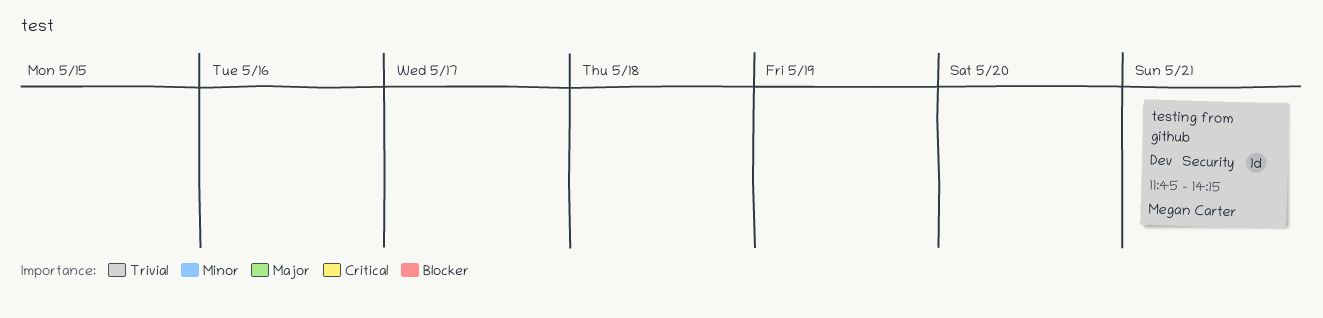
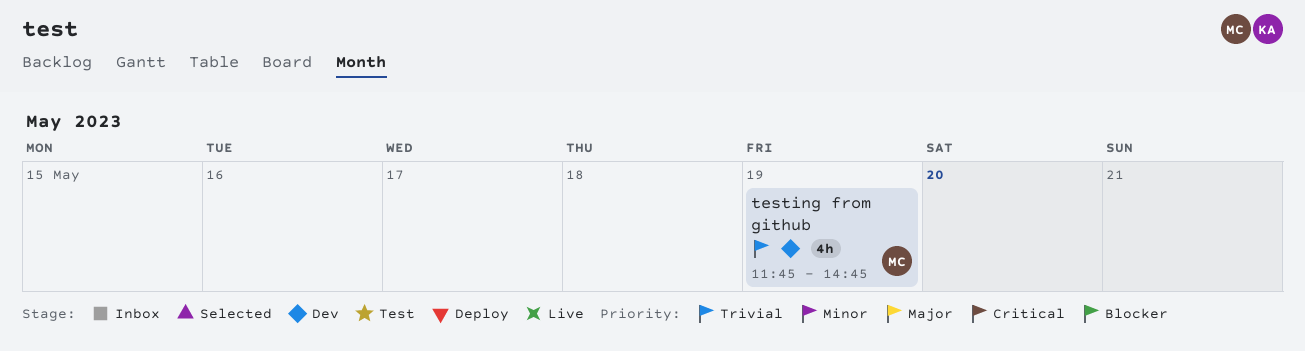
testing from github, estimate: 1d -> 4h
testing from github, day: May 21 -> May 19
testing from github, ends: 14:15 -> 14:45

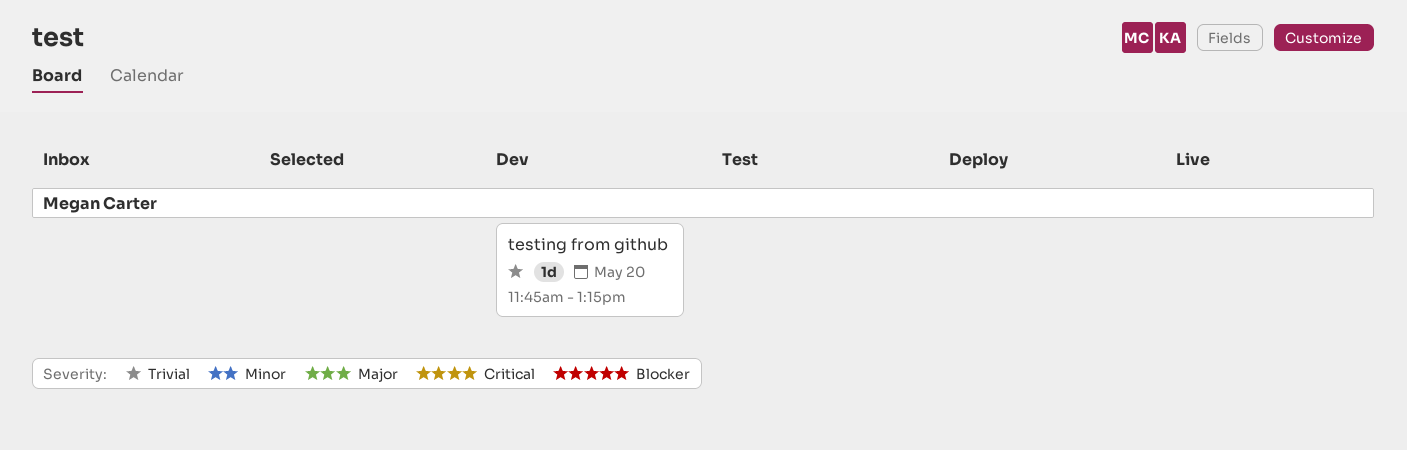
testing from github, estimate: 4h -> 1d
testing from github, day: May 19 -> May 20
testing from github, ends: 14:45 -> 13:15

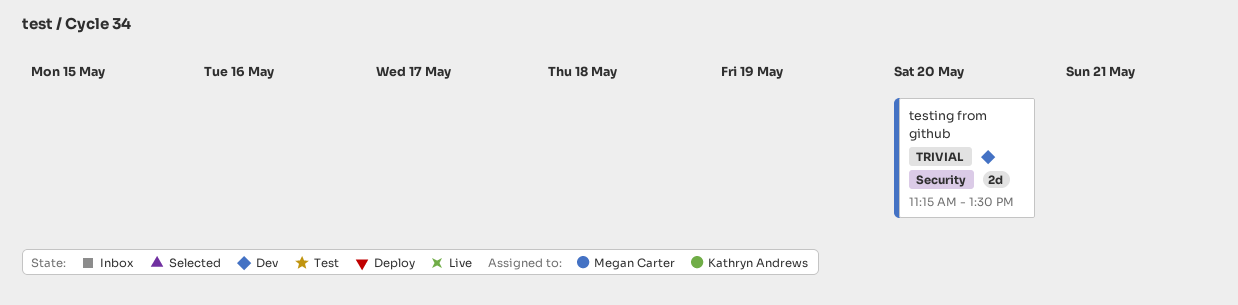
testing from github, estimate: 1d -> 2d
testing from github, begins: 11:45 -> 11:15
testing from github, ends: 13:15 -> 13:30

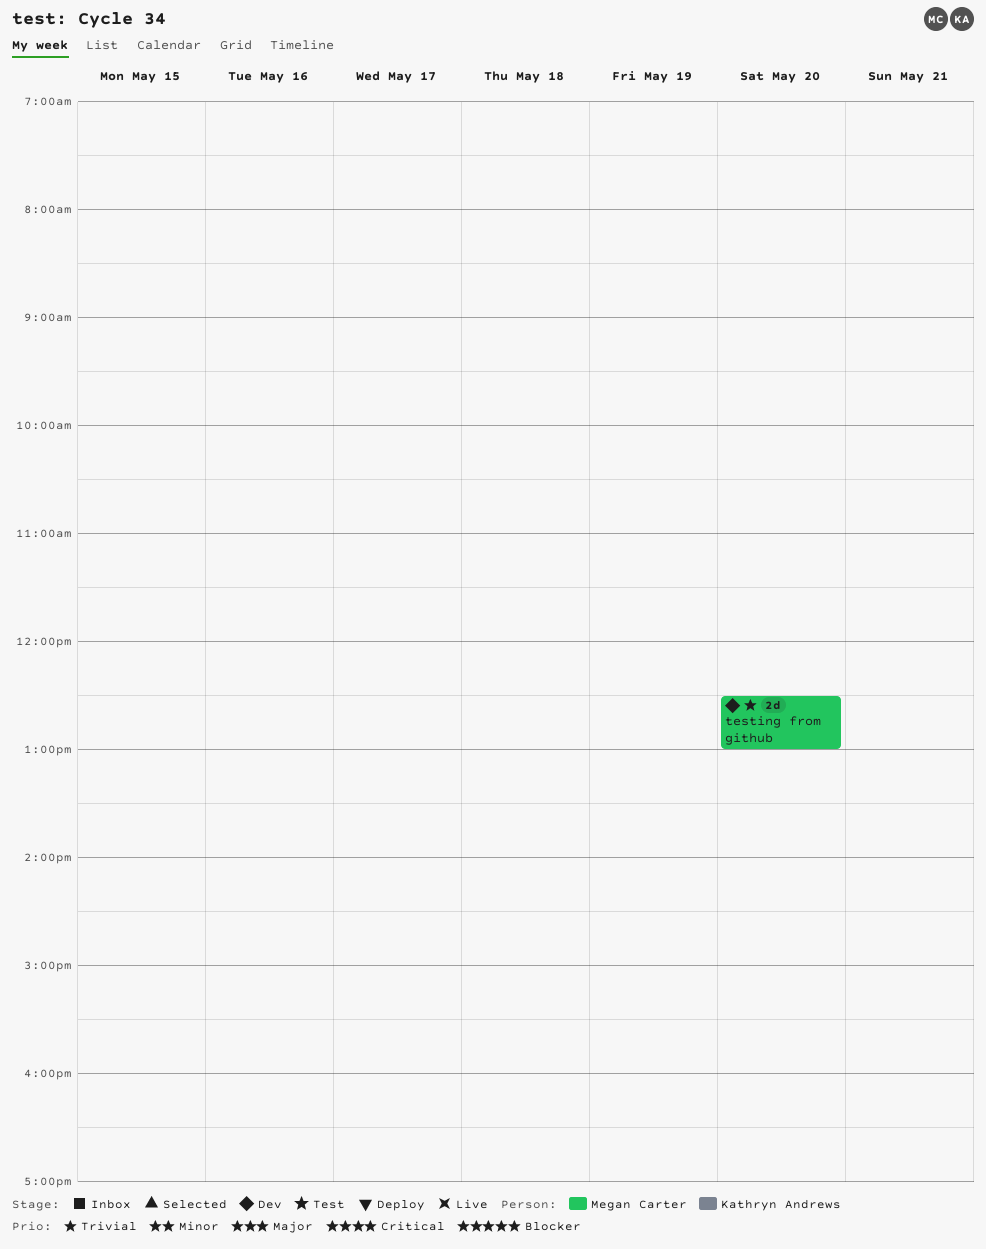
testing from github, begins: 11:15 -> 12:30
testing from github, ends: 13:30 -> 13:00

